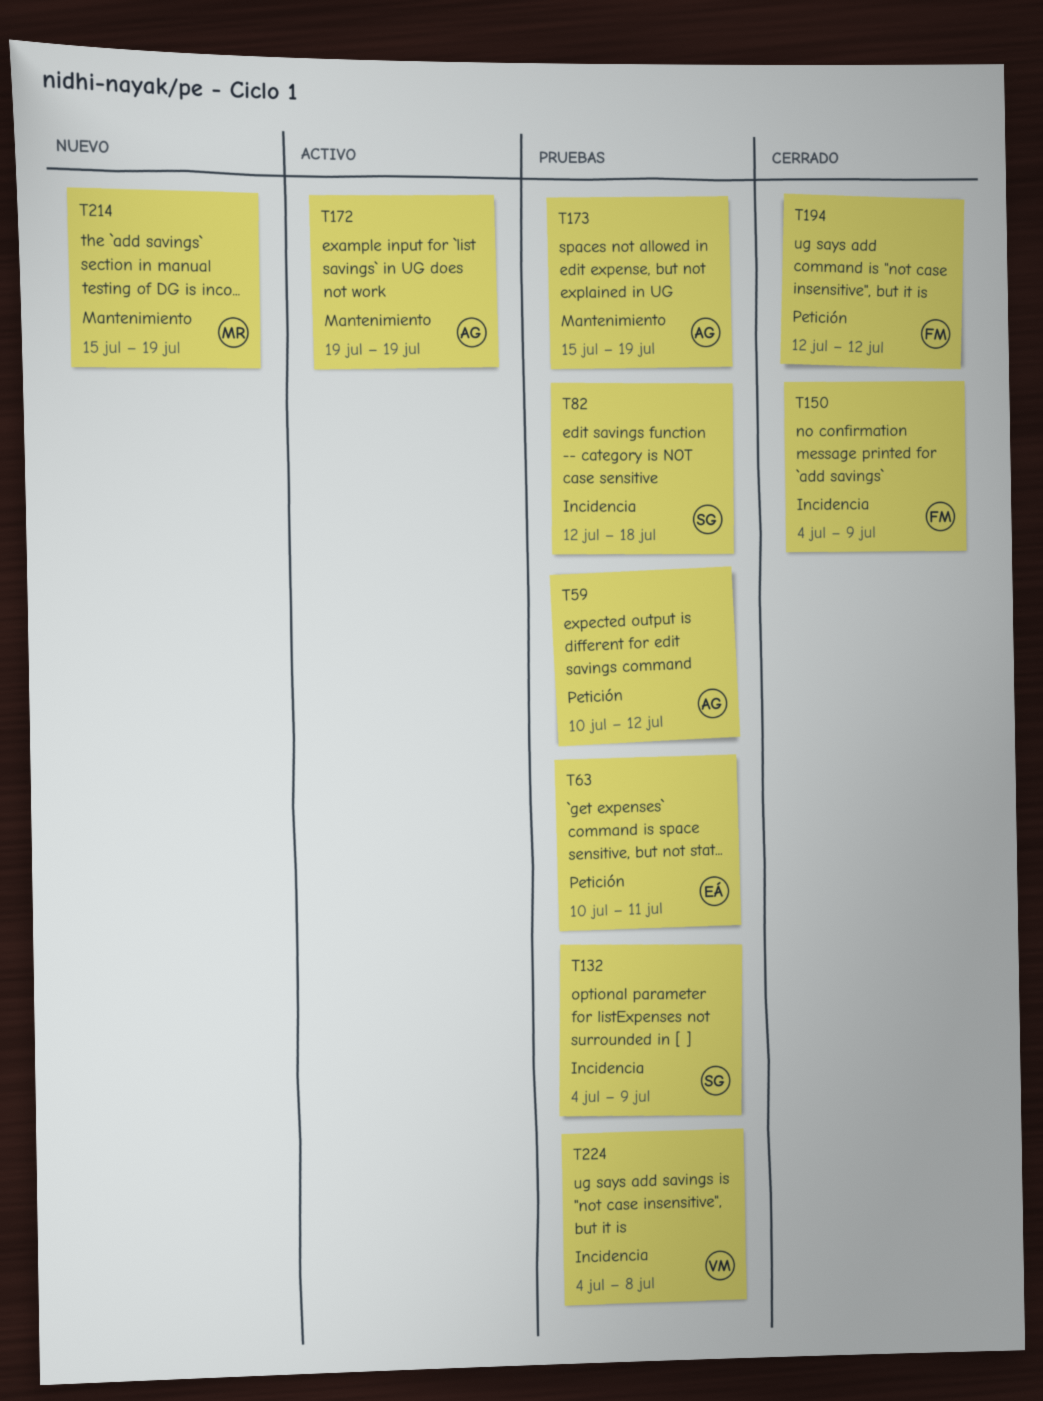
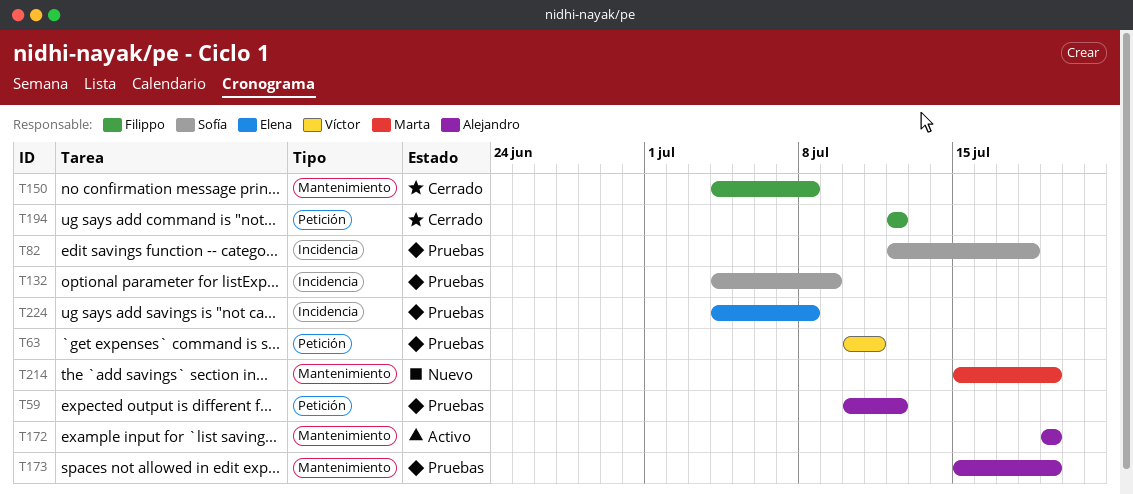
T63, owner: Elena -> Víctor
T150, label: Incidencia -> Mantenimiento
T150, due: Jul 9 -> Jul 8
T224, owner: Víctor -> Elena

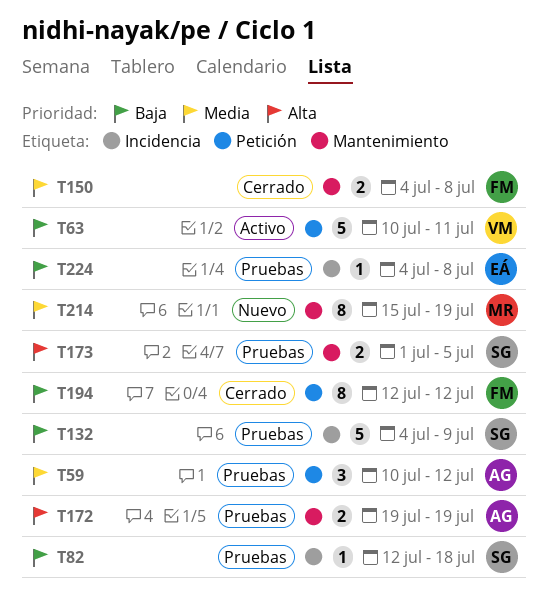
T63, status: Pruebas -> Activo
T172, status: Activo -> Pruebas
T173, owner: Alejandro -> Sofía
T173, start: Jul 15 -> Jul 1
T173, due: Jul 19 -> Jul 5

